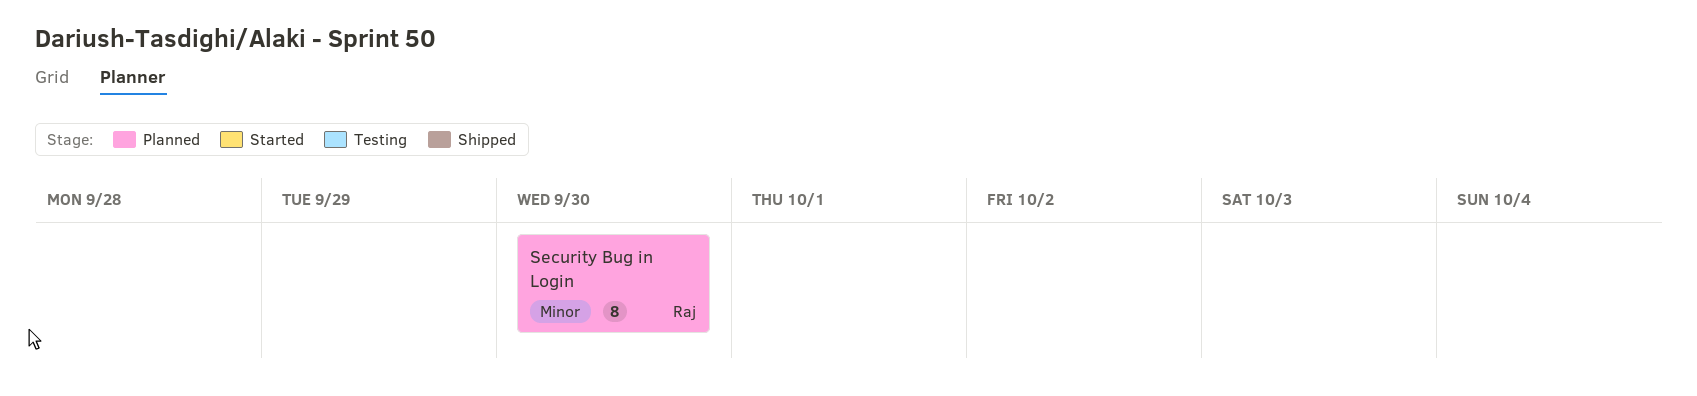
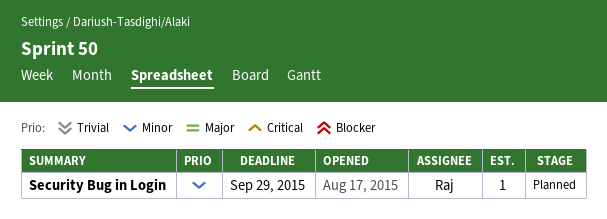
Security Bug in Login, estimate: 8 -> 1
Security Bug in Login, due: Sep 30 -> Sep 29

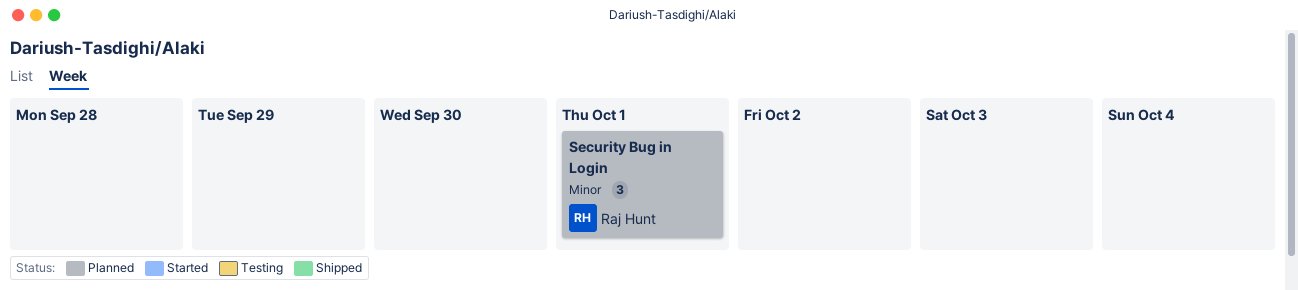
Security Bug in Login, estimate: 1 -> 3
Security Bug in Login, due: Sep 29 -> Oct 1

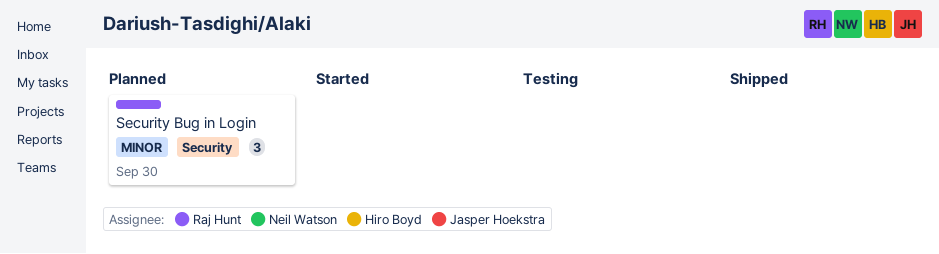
Security Bug in Login, due: Oct 1 -> Sep 30

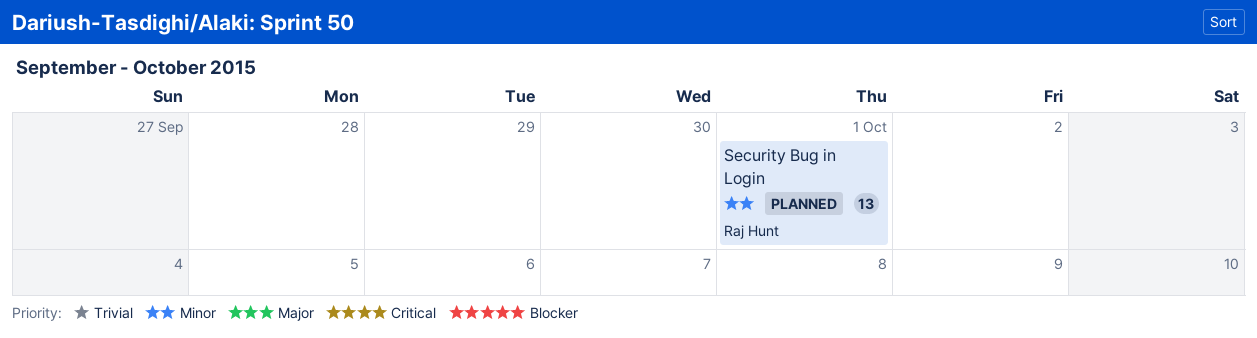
Security Bug in Login, estimate: 3 -> 13
Security Bug in Login, due: Sep 30 -> Oct 1

